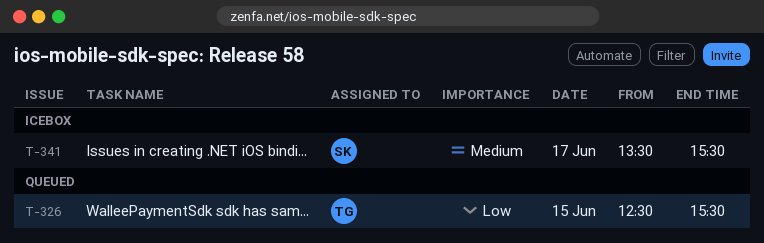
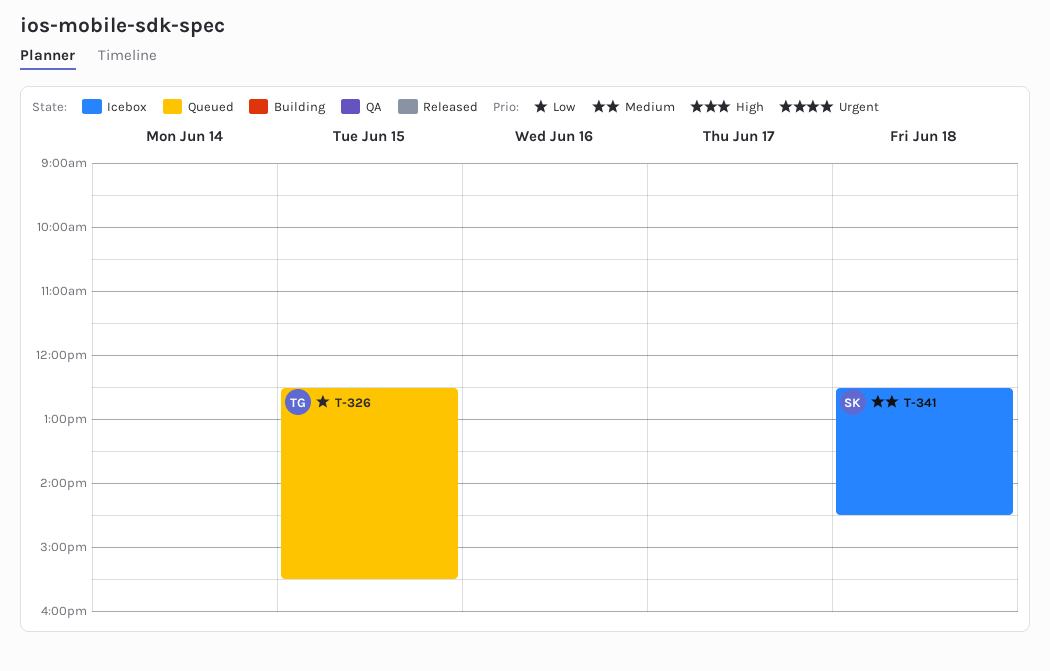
T-341, day: Jun 17 -> Jun 18
T-341, begins: 13:30 -> 12:30
T-341, ends: 15:30 -> 14:30

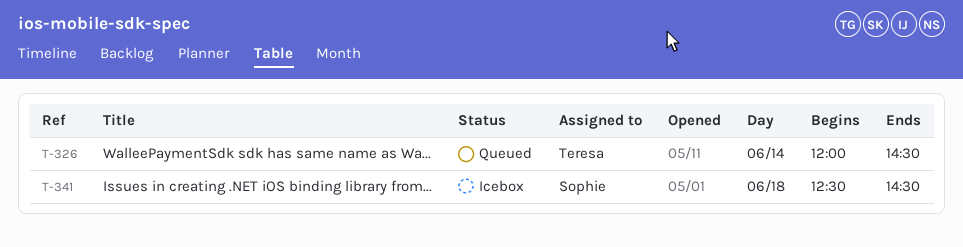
T-326, day: Jun 15 -> Jun 14
T-326, begins: 12:30 -> 12:00
T-326, ends: 15:30 -> 14:30

